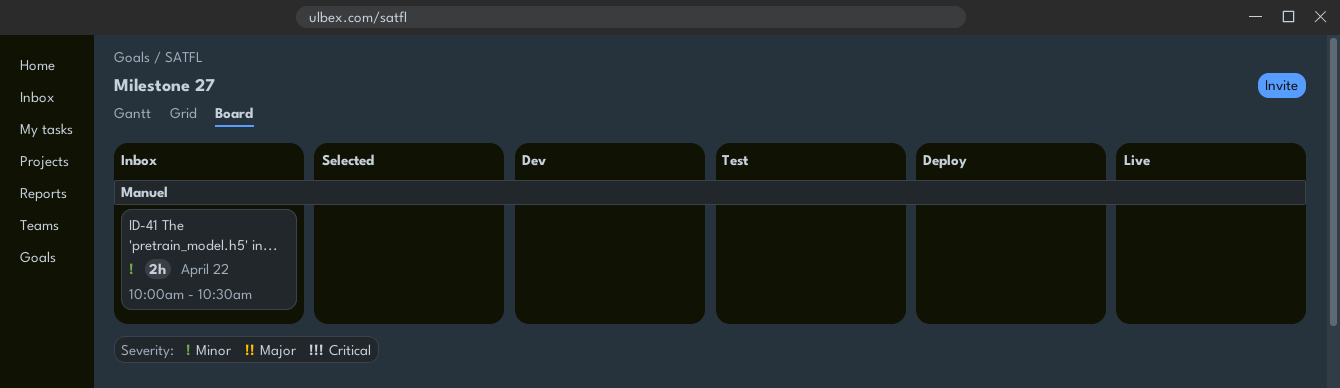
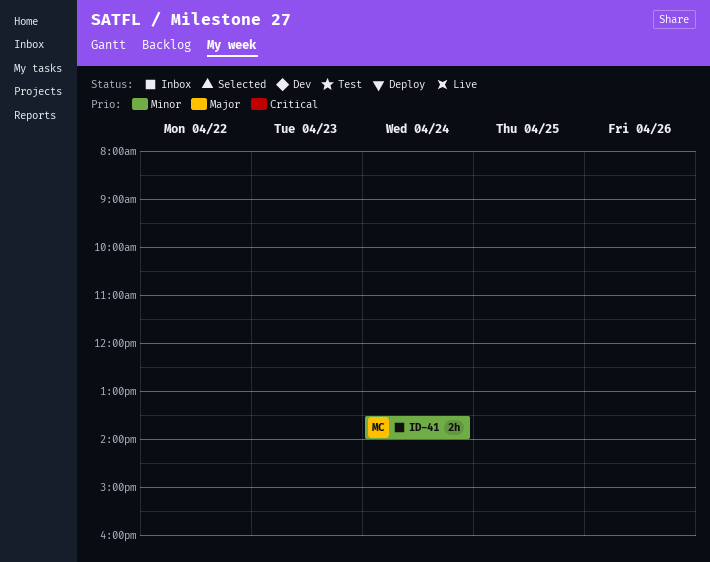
ID-41, day: Apr 22 -> Apr 24
ID-41, begins: 10:00 -> 13:30
ID-41, ends: 10:30 -> 14:00

